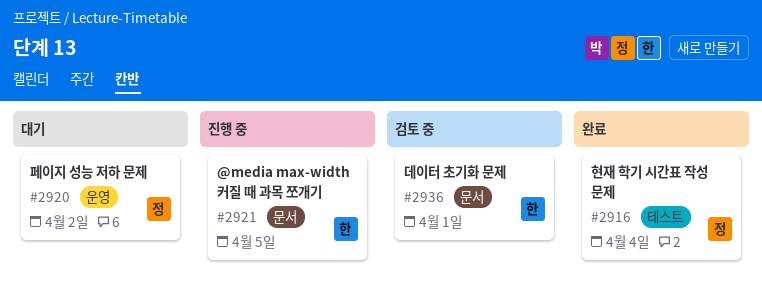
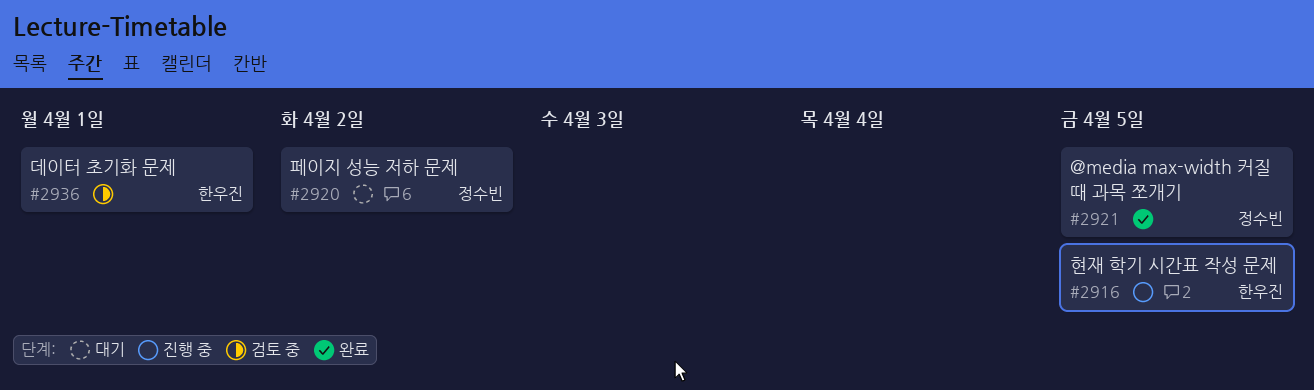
#2916, status: 완료 -> 진행 중
#2916, owner: 정수빈 -> 한우진
#2916, due: Apr 4 -> Apr 5
#2921, status: 진행 중 -> 완료
#2921, owner: 한우진 -> 정수빈

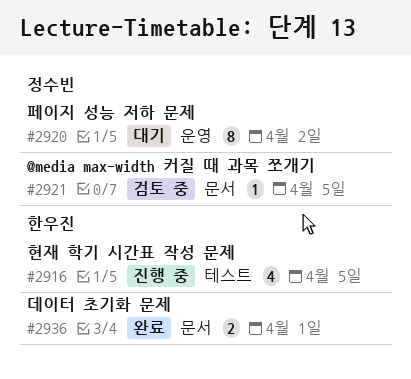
#2921, status: 완료 -> 검토 중
#2936, status: 검토 중 -> 완료

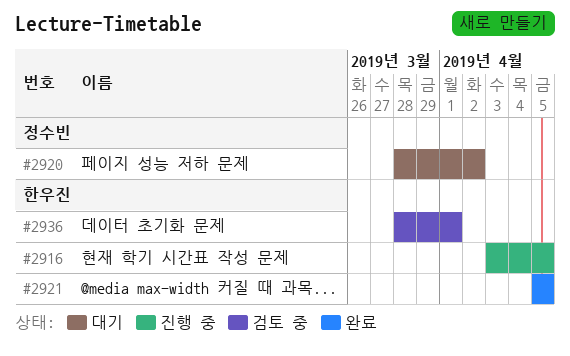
#2921, status: 검토 중 -> 완료
#2921, owner: 정수빈 -> 한우진
#2936, status: 완료 -> 검토 중

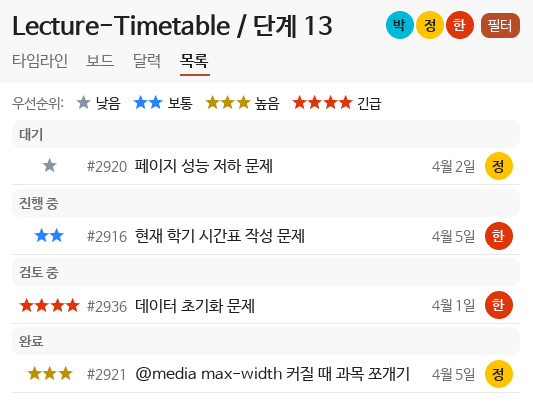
#2921, owner: 한우진 -> 정수빈

